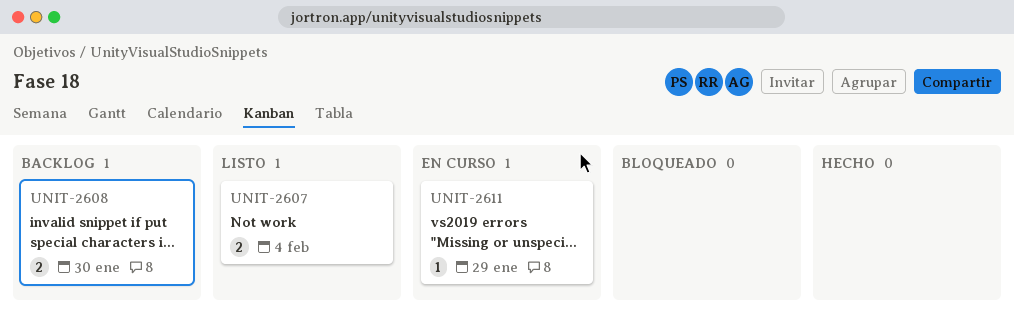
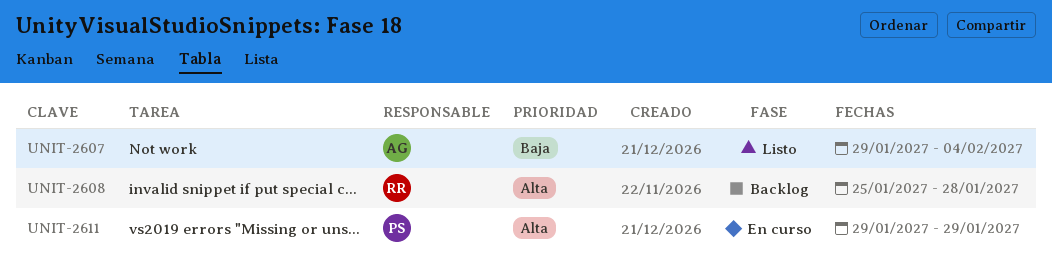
UNIT-2608, due: Jan 30 -> Jan 28

